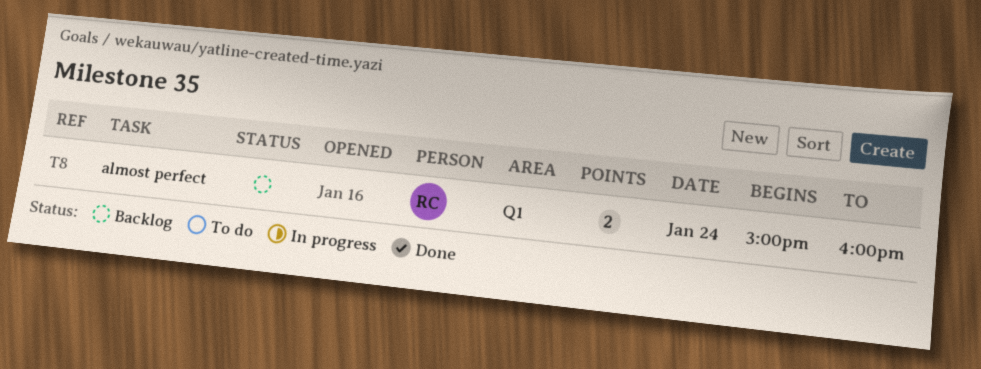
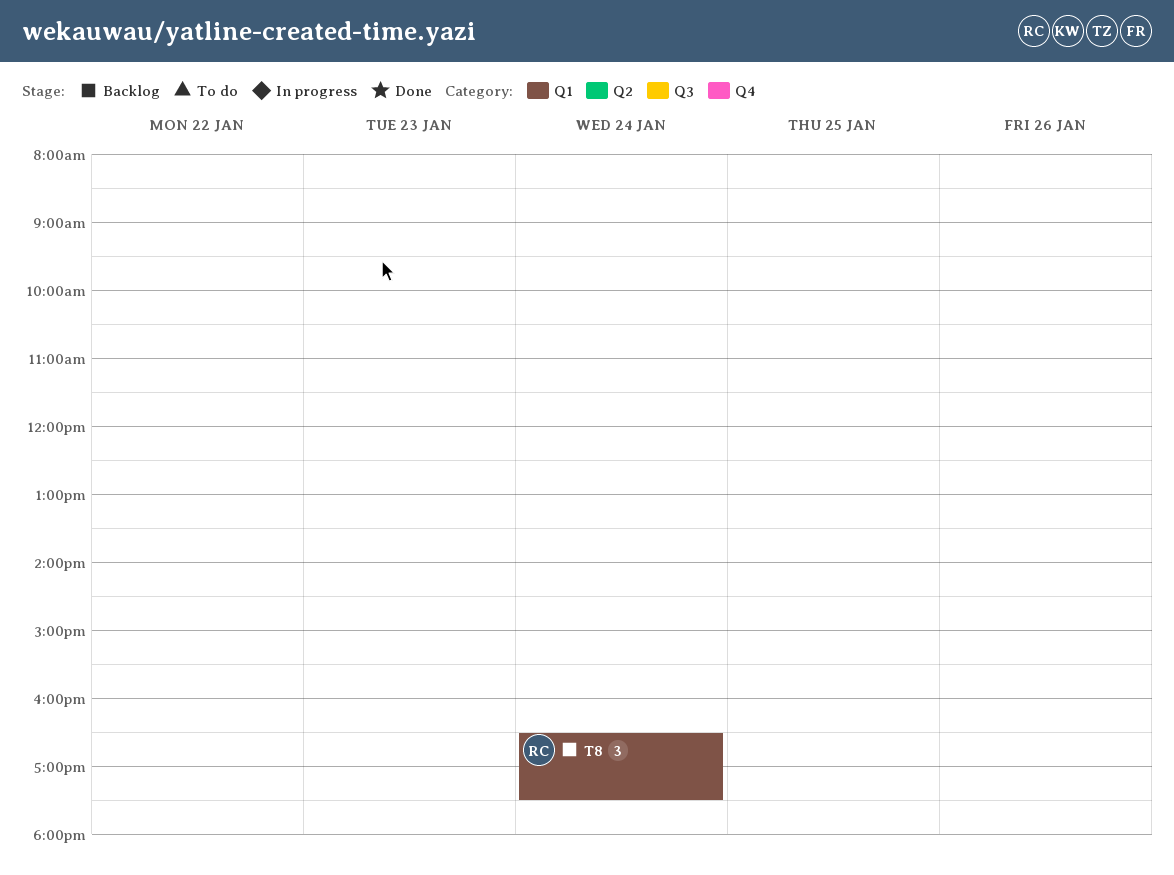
T8, estimate: 2 -> 3
T8, begins: 15:00 -> 16:30
T8, ends: 16:00 -> 17:30

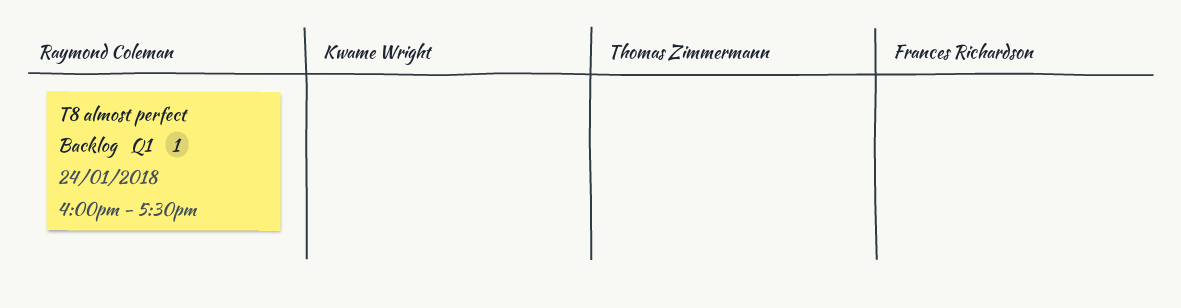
T8, estimate: 3 -> 1
T8, begins: 16:30 -> 16:00

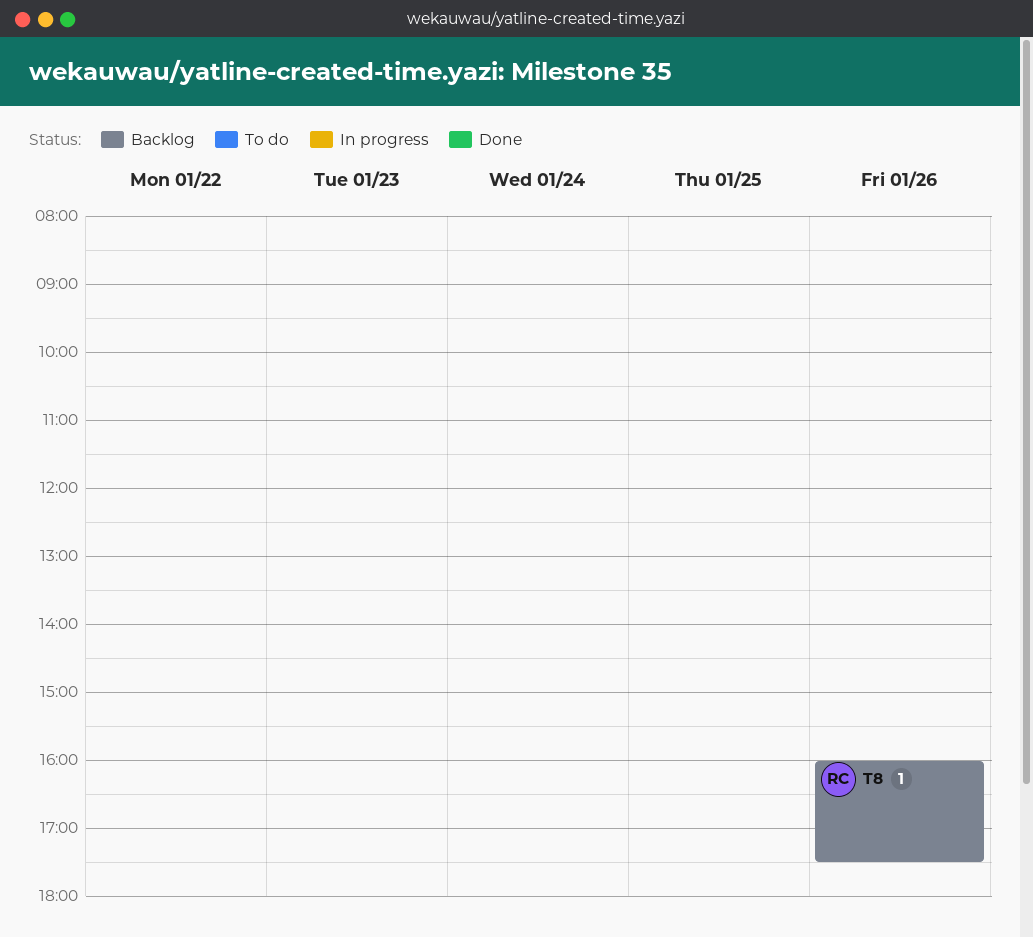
T8, day: Jan 24 -> Jan 26

